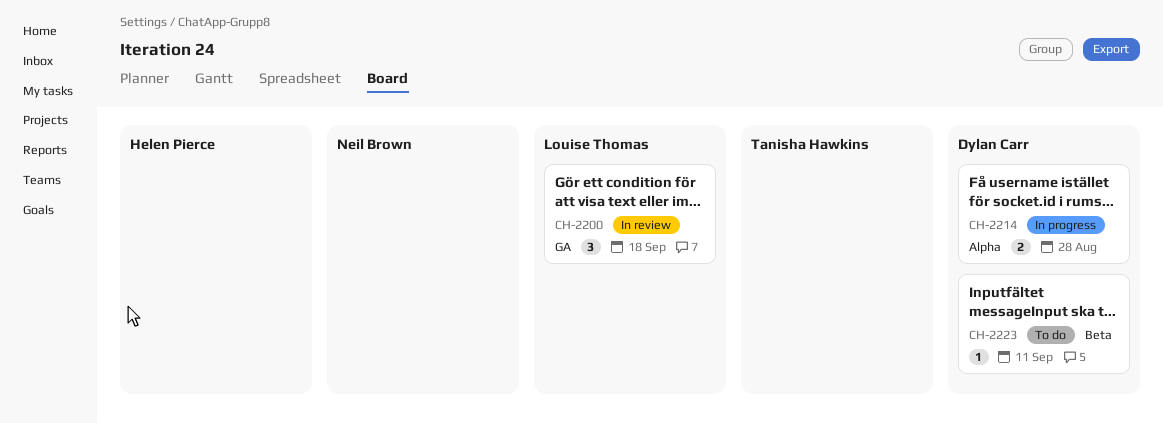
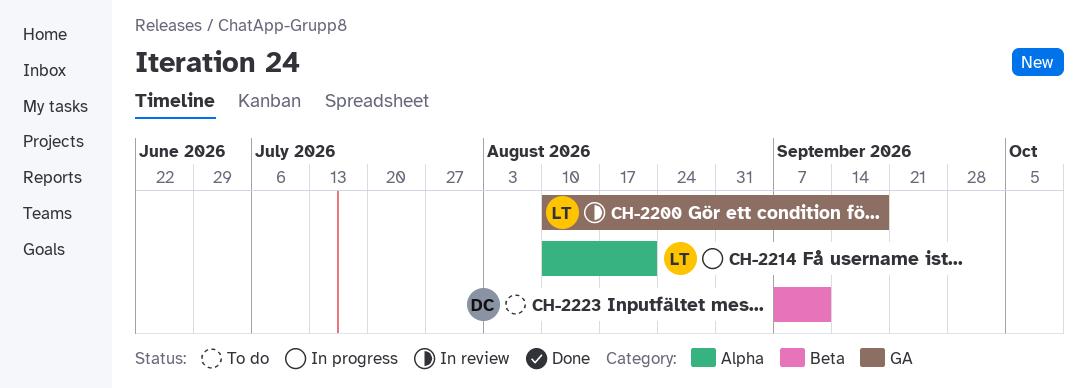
CH-2214, owner: Dylan Carr -> Louise Thomas
CH-2214, due: Aug 28 -> Aug 21

